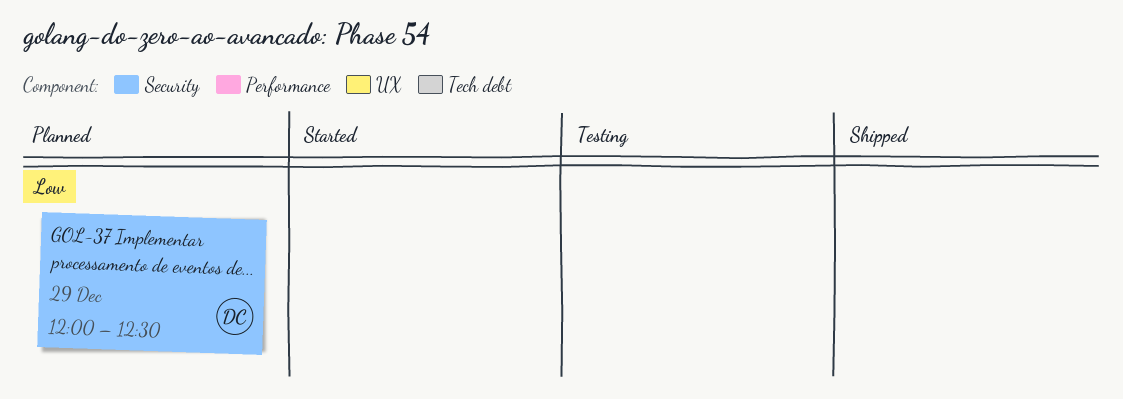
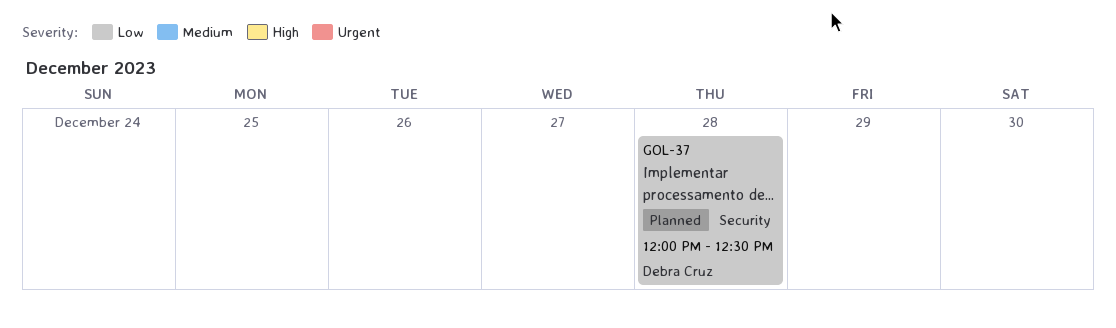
GOL-37, day: Dec 29 -> Dec 28

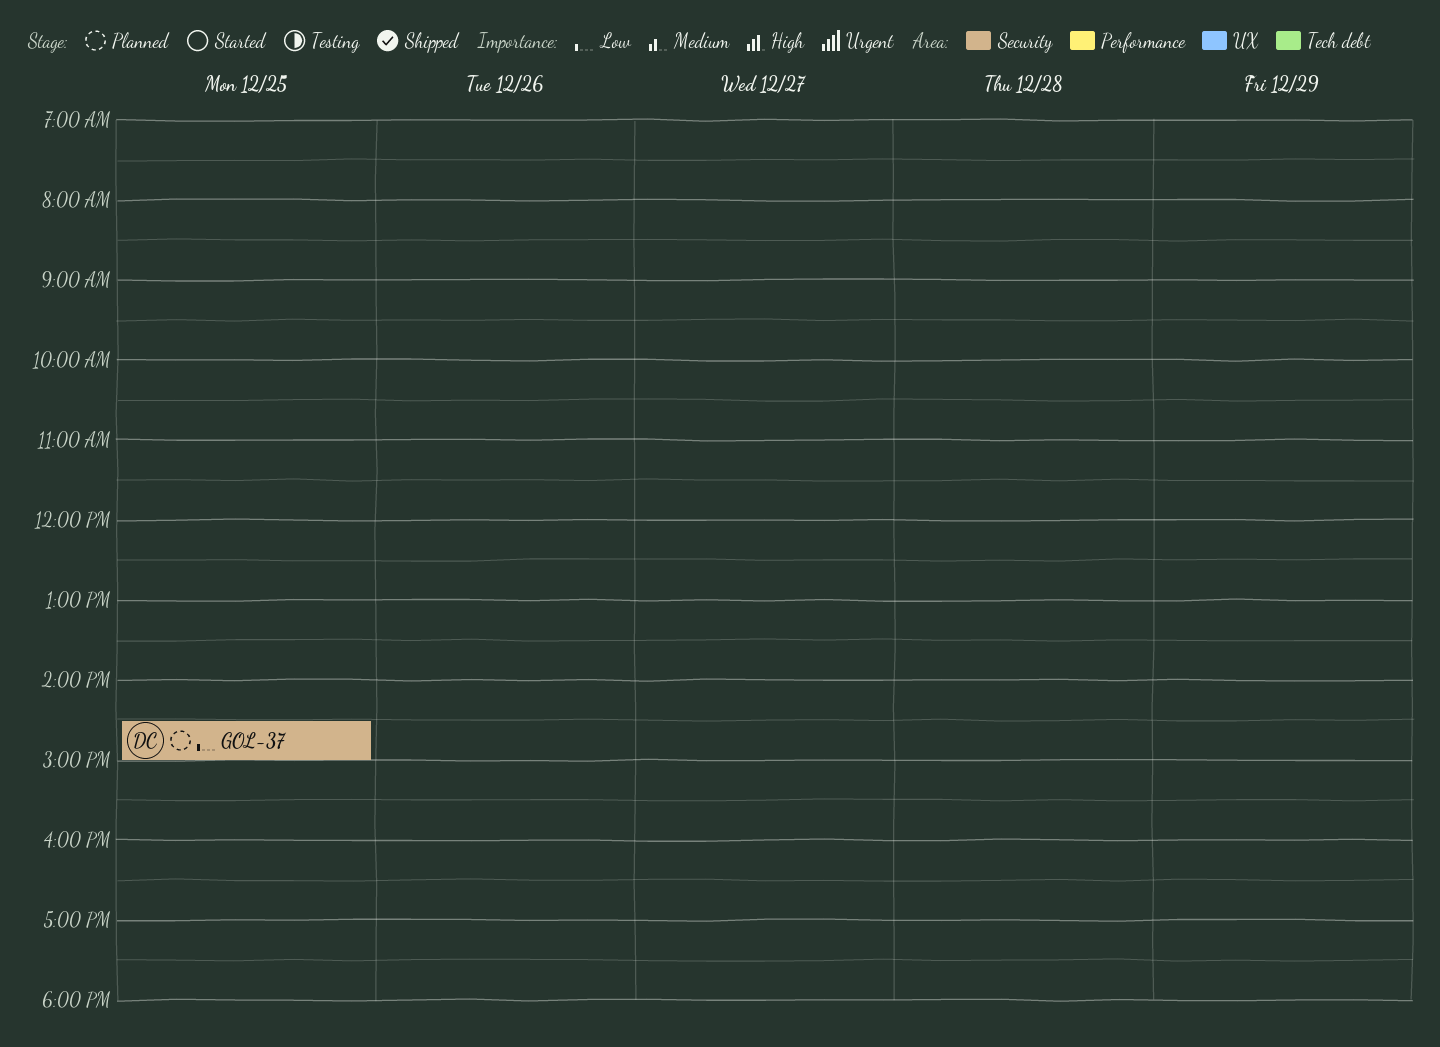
GOL-37, day: Dec 28 -> Dec 25
GOL-37, begins: 12:00 -> 14:30
GOL-37, ends: 12:30 -> 15:00

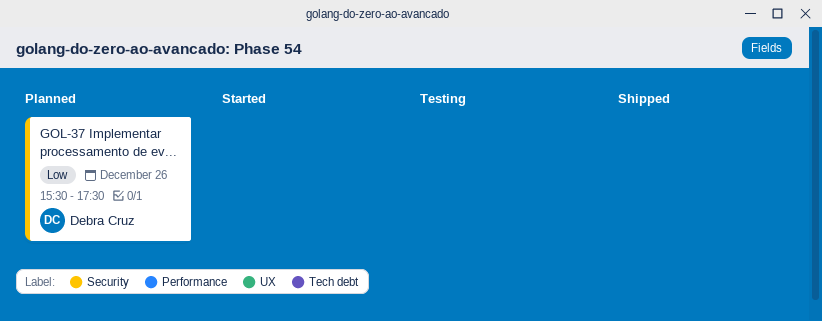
GOL-37, day: Dec 25 -> Dec 26
GOL-37, begins: 14:30 -> 15:30
GOL-37, ends: 15:00 -> 17:30

